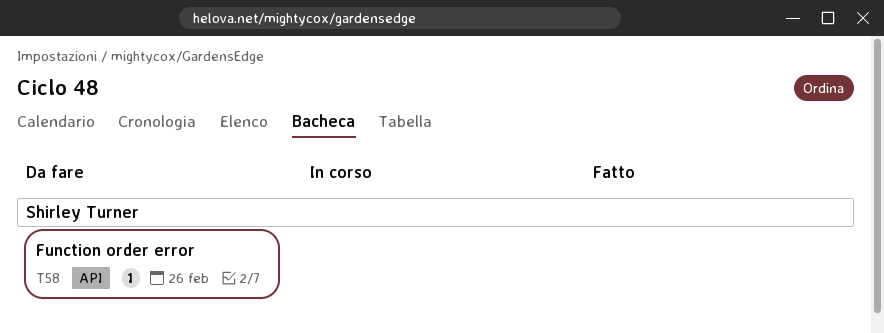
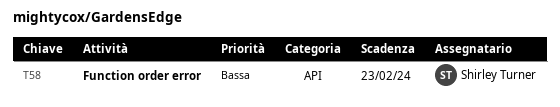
T58, due: Feb 26 -> Feb 23

